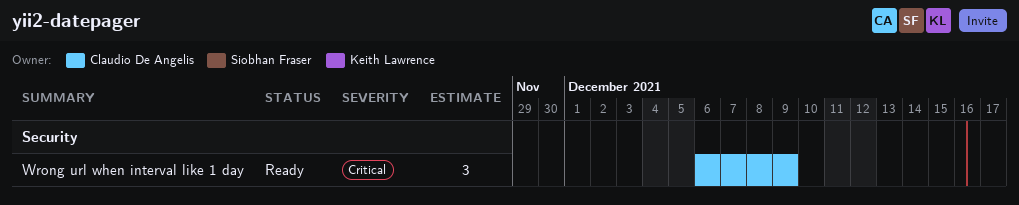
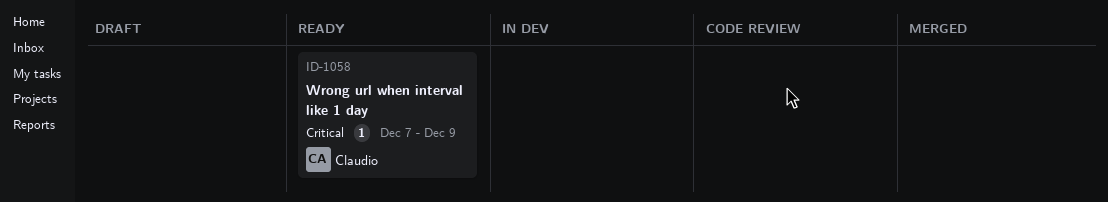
Wrong url when interval like 1 day, estimate: 3 -> 1
Wrong url when interval like 1 day, start: Dec 6 -> Dec 7

